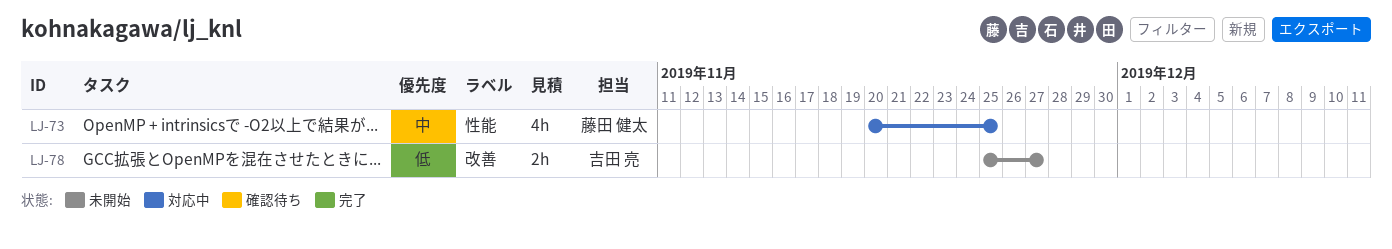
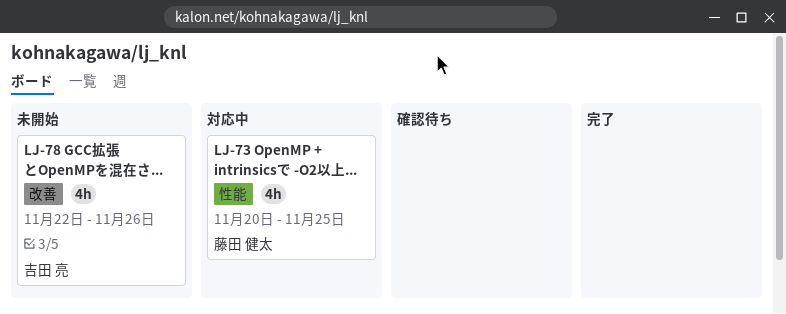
LJ-78, estimate: 2h -> 4h
LJ-78, start: Nov 25 -> Nov 22
LJ-78, due: Nov 27 -> Nov 26

